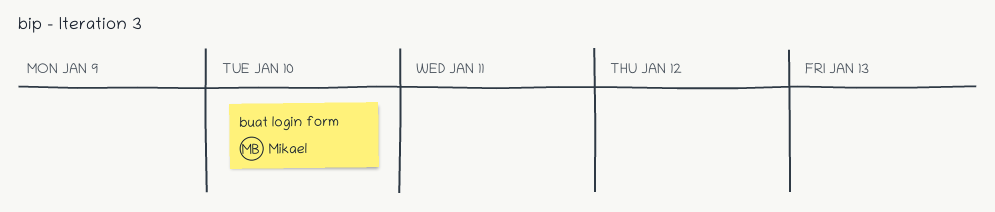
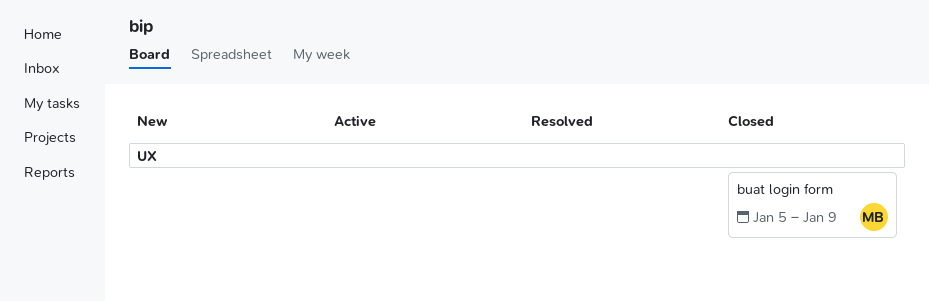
buat login form, due: Jan 10 -> Jan 9

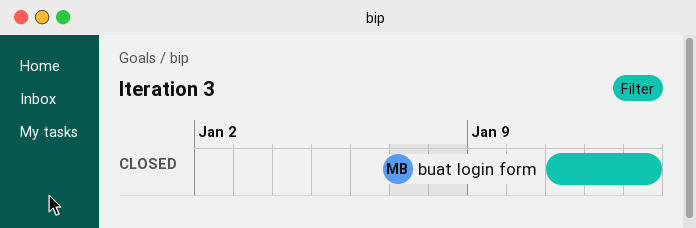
buat login form, start: Jan 5 -> Jan 11
buat login form, due: Jan 9 -> Jan 13

